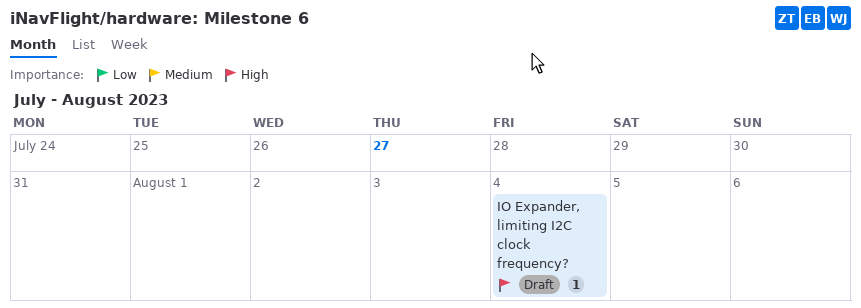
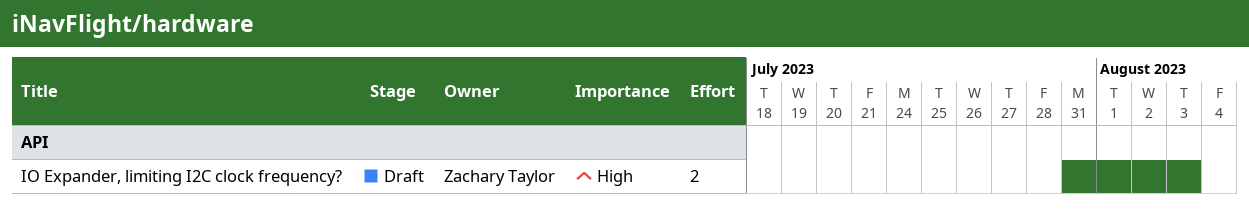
IO Expander, limiting I2C clock frequency?, estimate: 1 -> 2
IO Expander, limiting I2C clock frequency?, due: Aug 4 -> Aug 3

